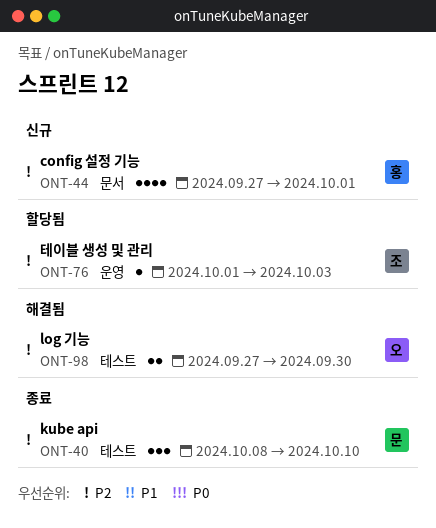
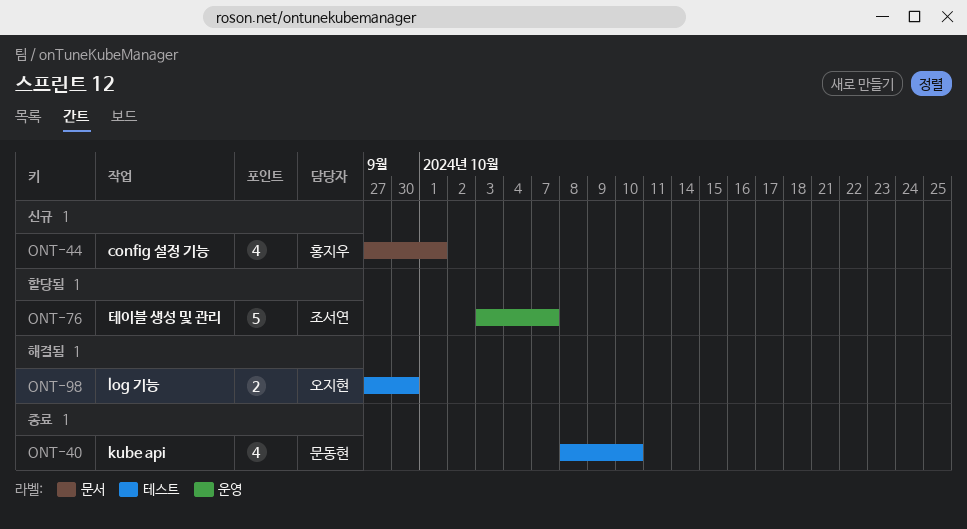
ONT-40, estimate: 3 -> 4
ONT-76, estimate: 1 -> 5
ONT-76, start: Oct 1 -> Oct 3
ONT-76, due: Oct 3 -> Oct 7

